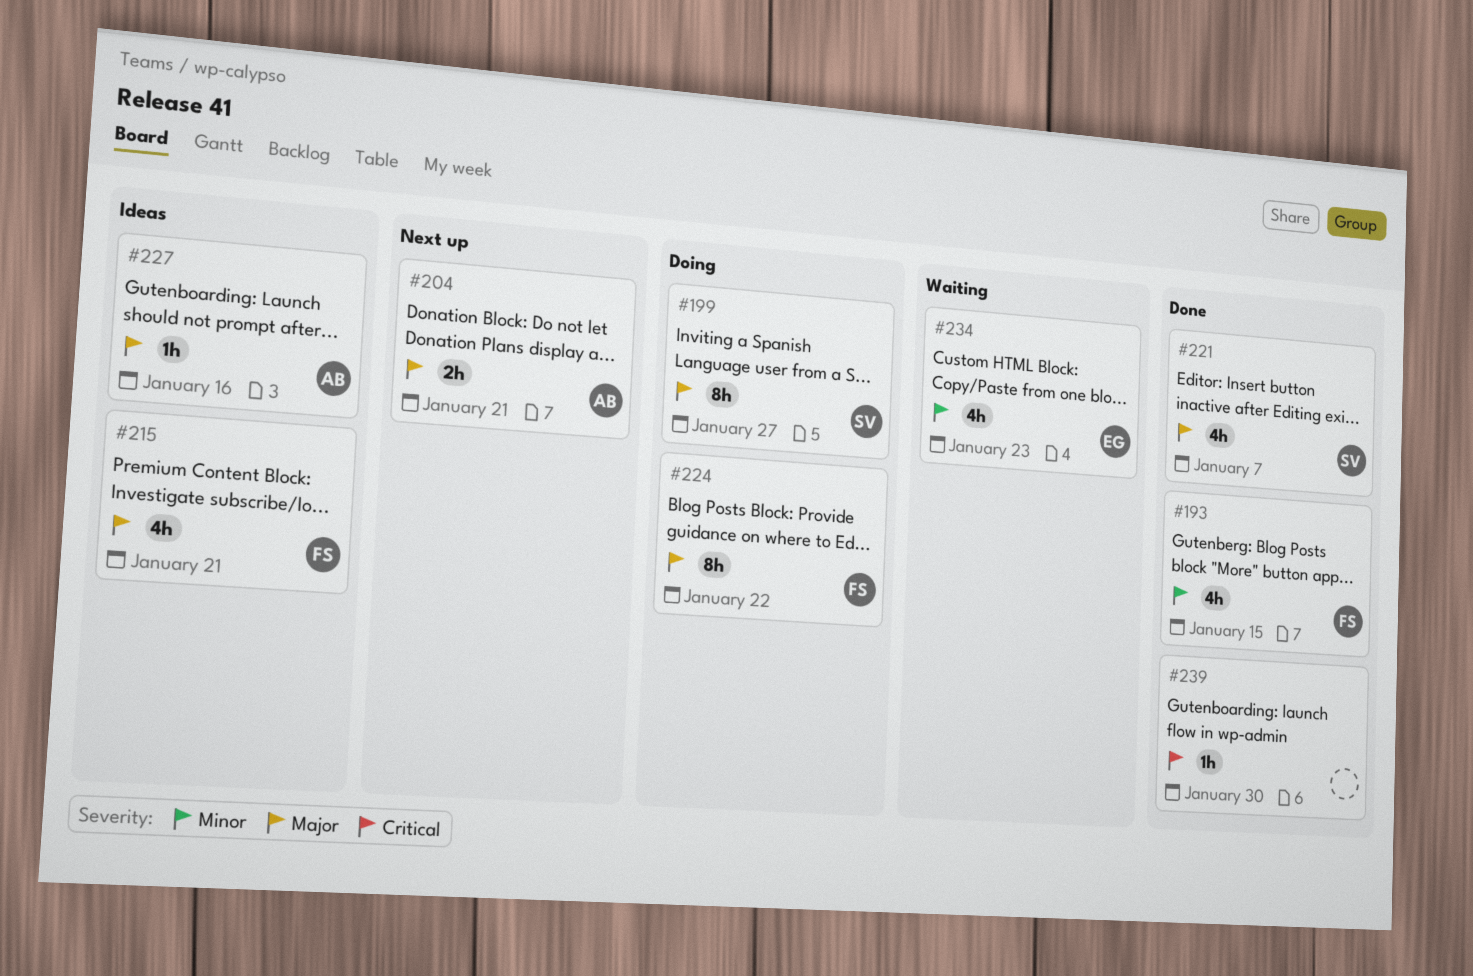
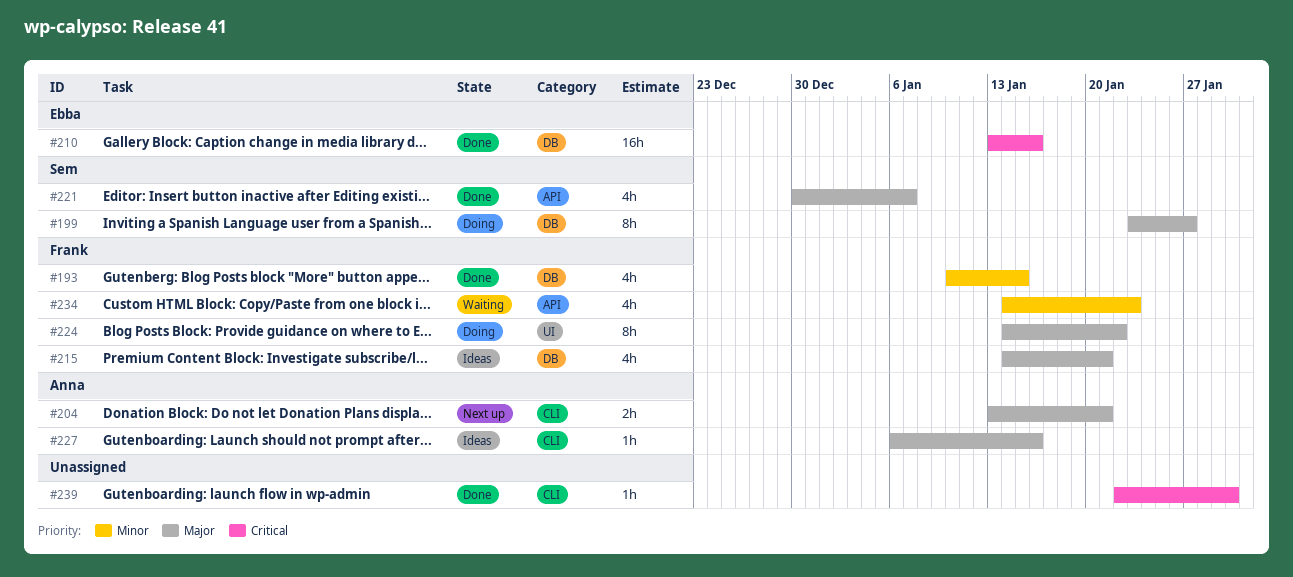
#210: none -> present
#234, owner: Ebba -> Frank

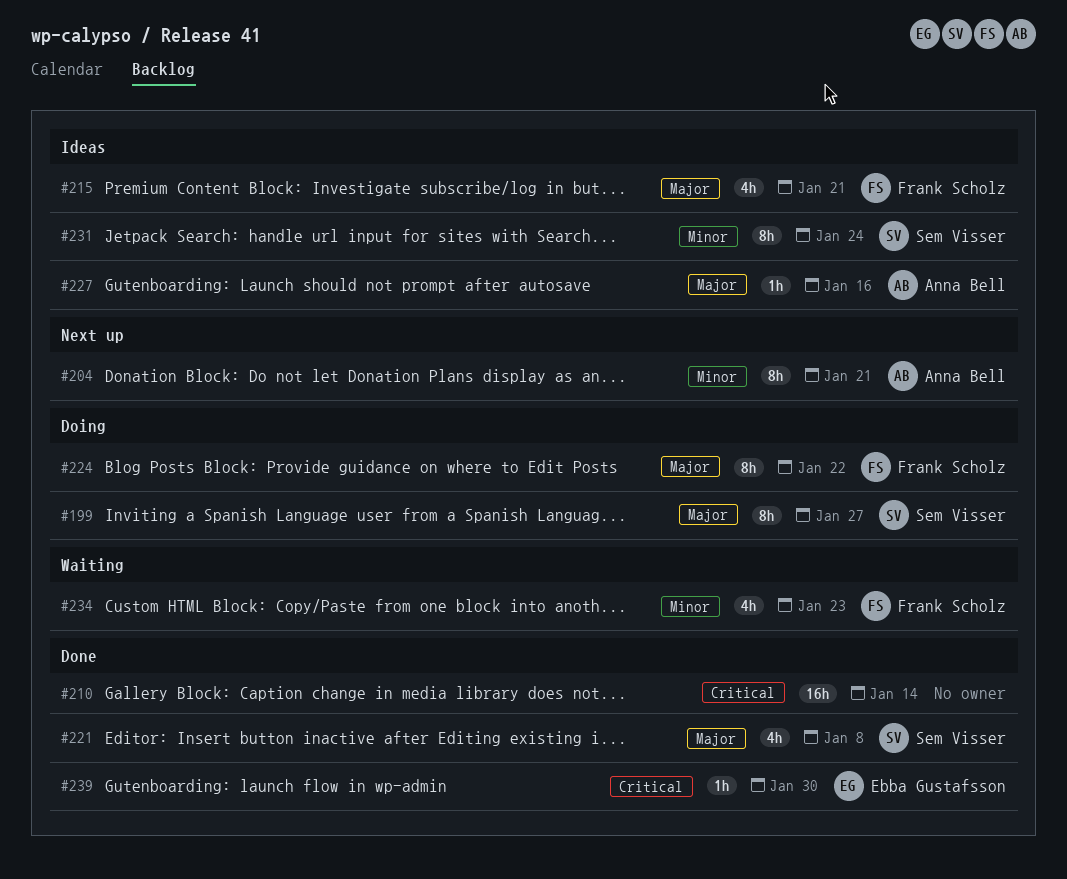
#193: present -> none
#204, priority: Major -> Minor
#204, estimate: 2h -> 8h
#210, owner: Ebba Gustafsson -> none
#210, due: Jan 16 -> Jan 14
#221, due: Jan 7 -> Jan 8
#231: none -> present
#239, owner: none -> Ebba Gustafsson

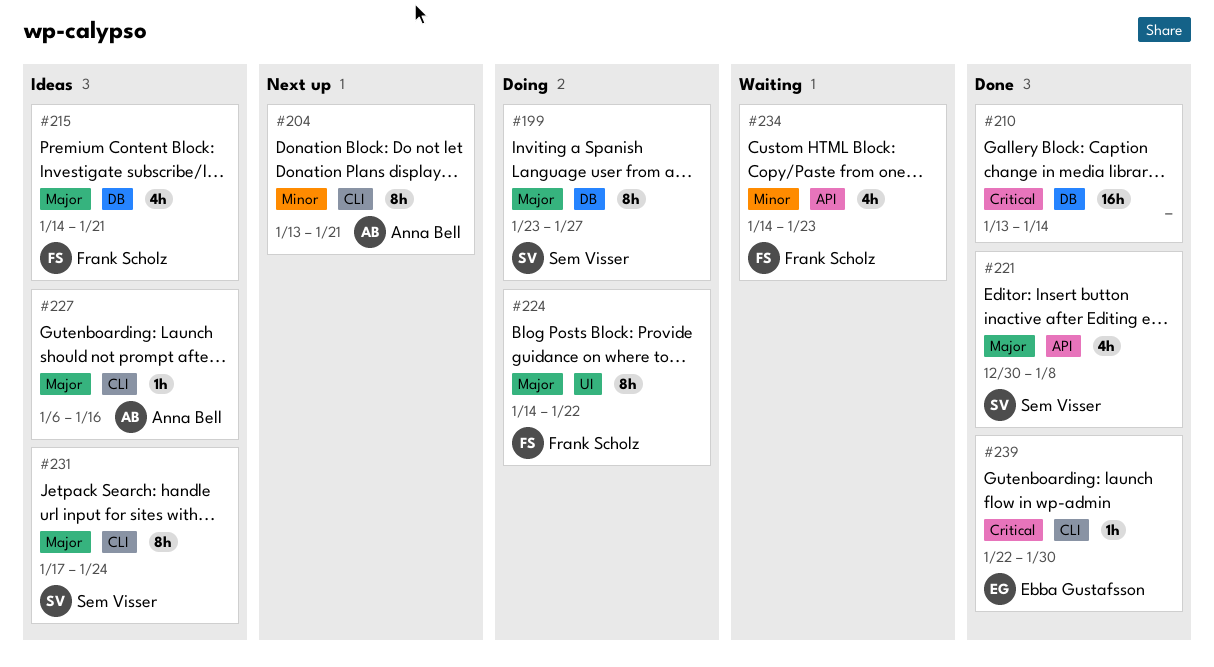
#231, priority: Minor -> Major

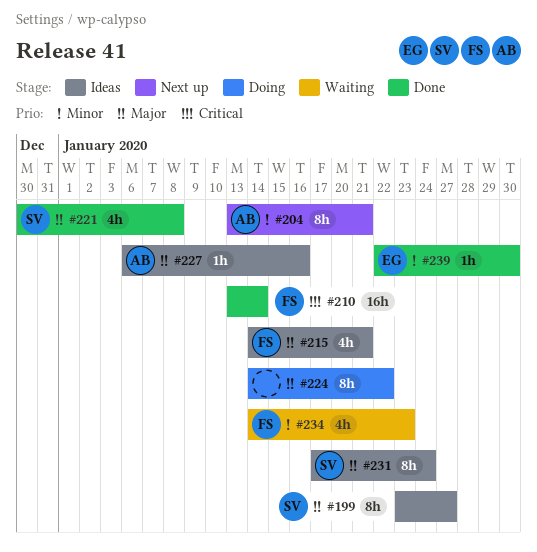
#199, status: Doing -> Ideas
#210, owner: none -> Frank Scholz
#224, owner: Frank Scholz -> none
#239, priority: Critical -> Minor

